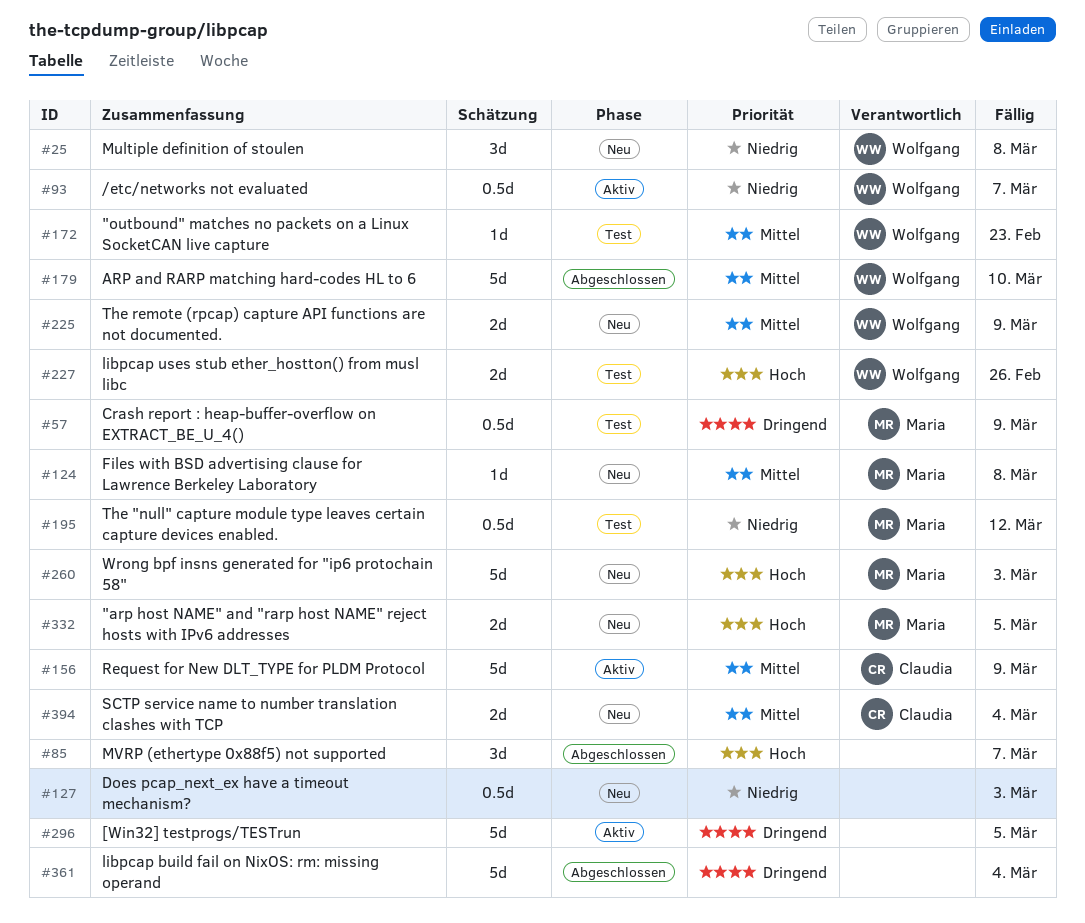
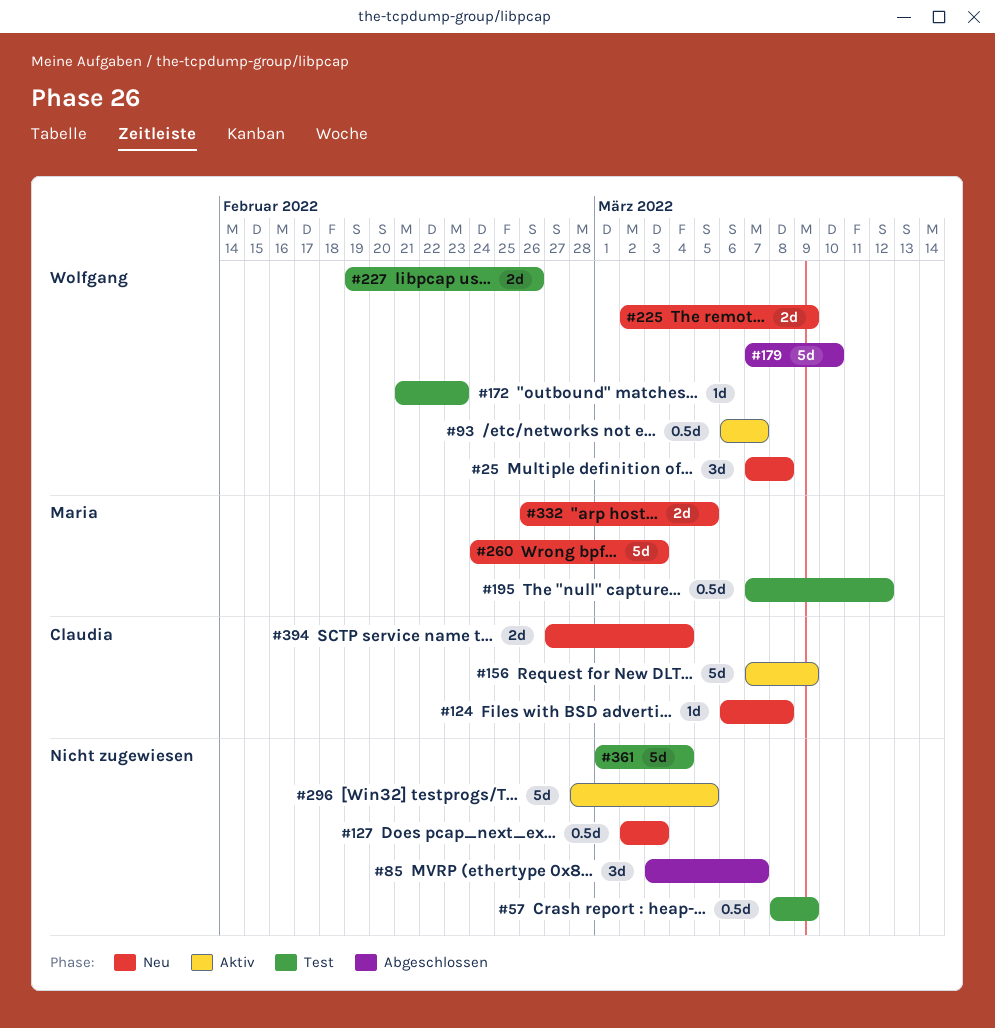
#57, owner: Maria -> none
#124, owner: Maria -> Claudia
#361, status: Abgeschlossen -> Test

